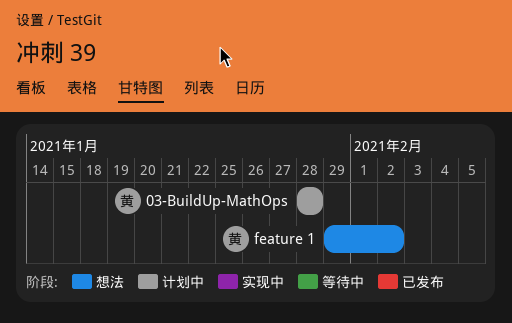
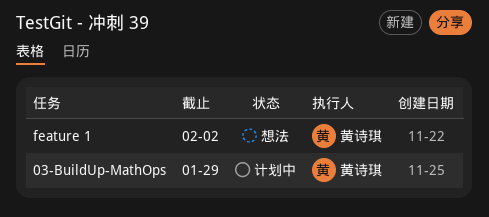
03-BuildUp-MathOps, due: Jan 28 -> Jan 29

